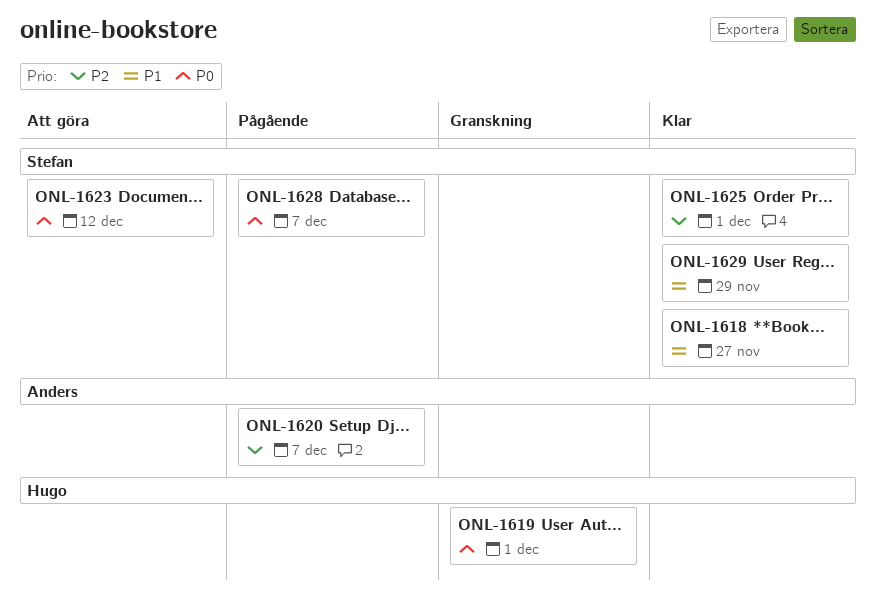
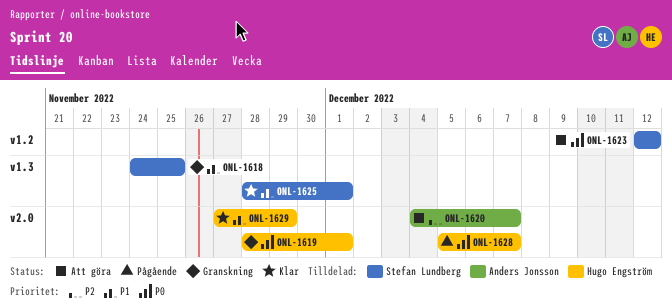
ONL-1618, status: Klar -> Granskning
ONL-1618, due: Nov 27 -> Nov 25
ONL-1620, status: Pågående -> Att göra
ONL-1625, priority: P2 -> P1
ONL-1628, owner: Stefan Lundberg -> Hugo Engström
ONL-1629, owner: Stefan Lundberg -> Hugo Engström

